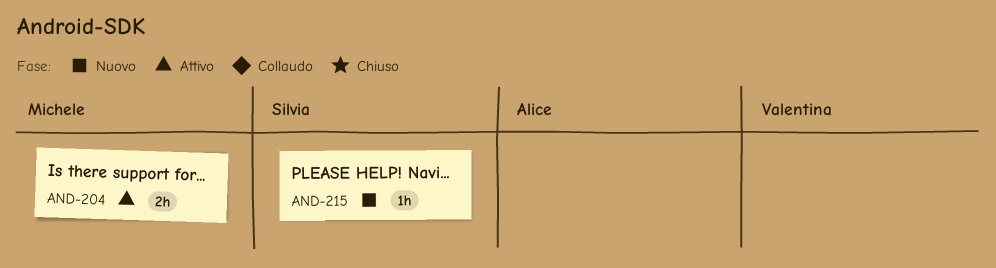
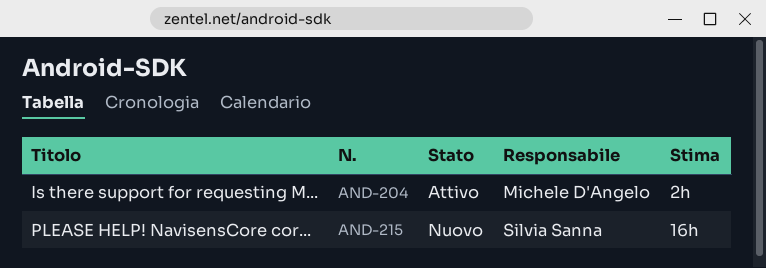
AND-215, estimate: 1h -> 16h

